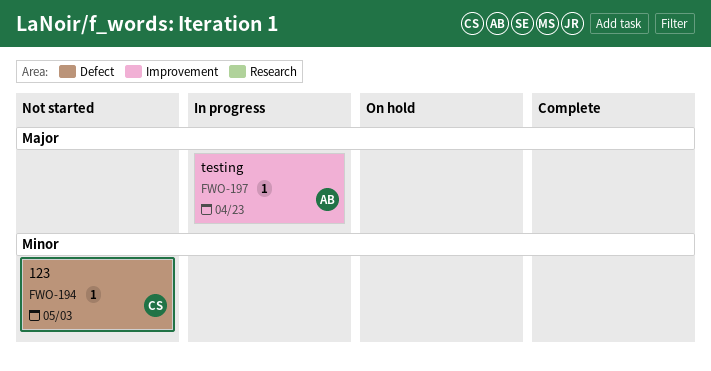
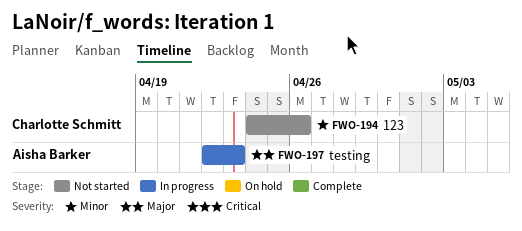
FWO-194, due: May 3 -> Apr 26

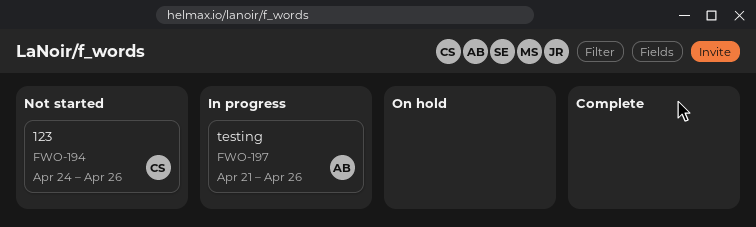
FWO-197, start: Apr 22 -> Apr 21
FWO-197, due: Apr 23 -> Apr 26

